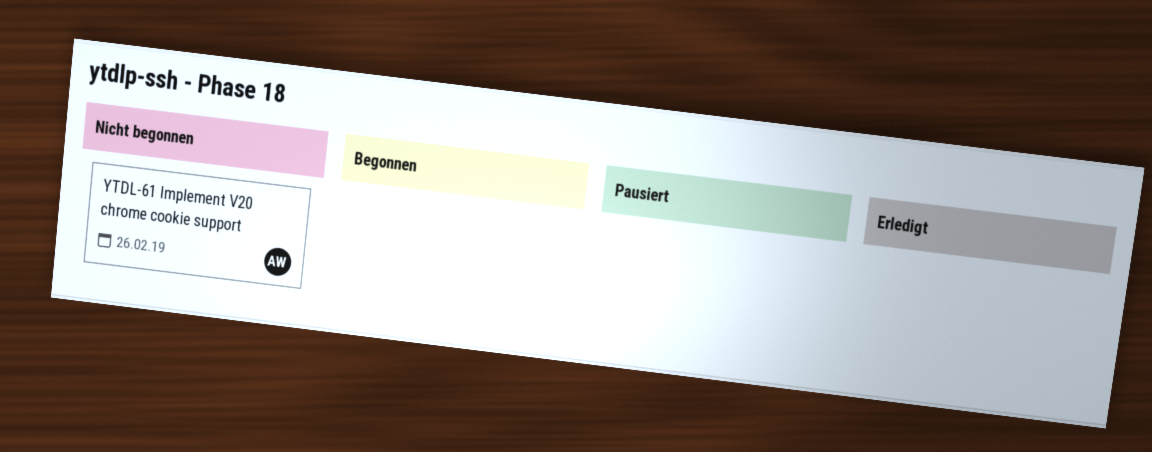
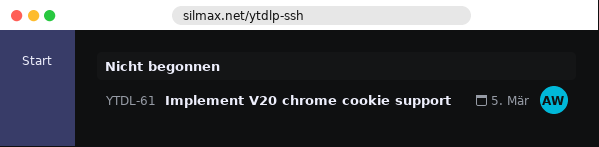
YTDL-61, due: Feb 26 -> Mar 5

